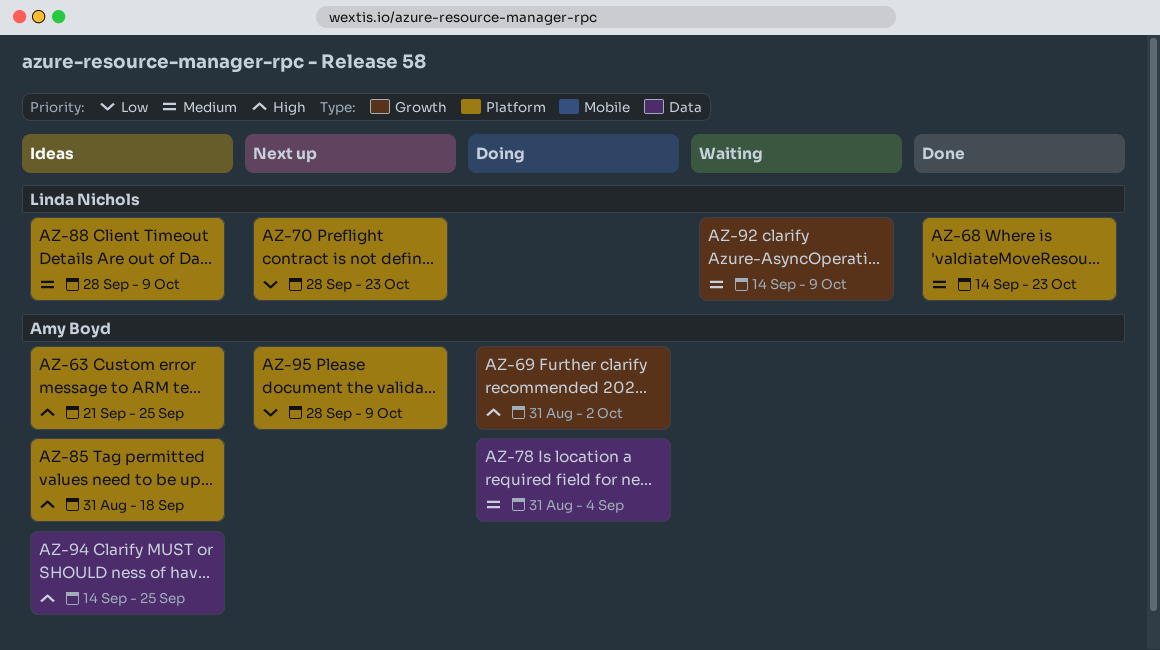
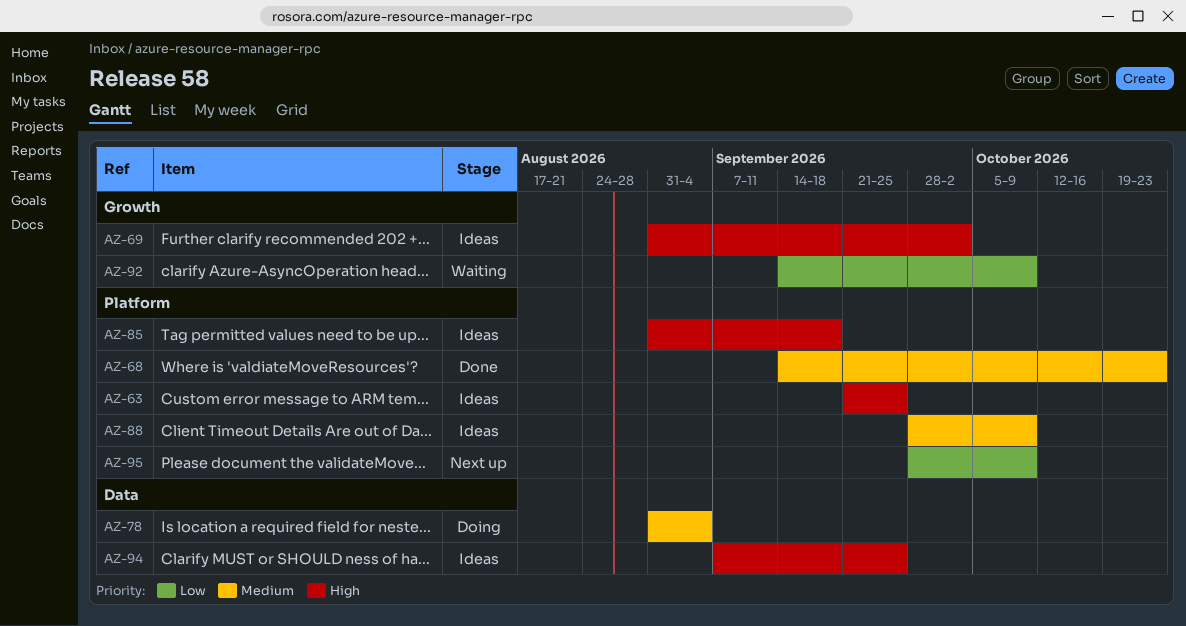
AZ-69, status: Doing -> Ideas
AZ-70: present -> none
AZ-92, priority: Medium -> Low
AZ-94, start: Sep 14 -> Sep 7

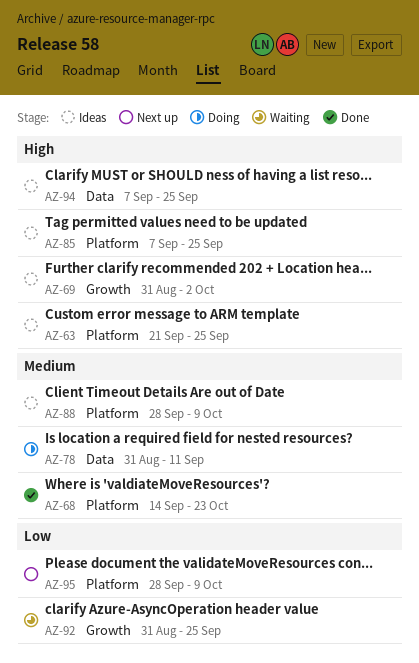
AZ-78, due: Sep 4 -> Sep 11
AZ-85, start: Aug 31 -> Sep 7
AZ-85, due: Sep 18 -> Sep 25
AZ-92, start: Sep 14 -> Aug 31
AZ-92, due: Oct 9 -> Sep 25

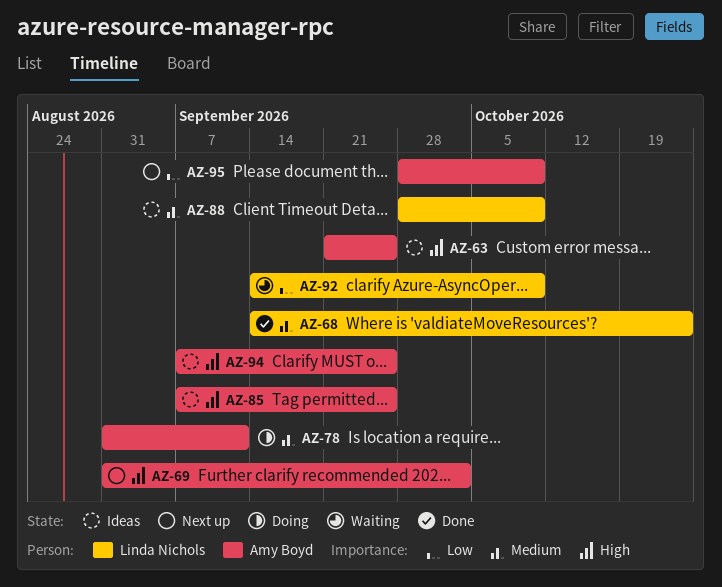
AZ-69, status: Ideas -> Next up
AZ-92, start: Aug 31 -> Sep 14
AZ-92, due: Sep 25 -> Oct 9

